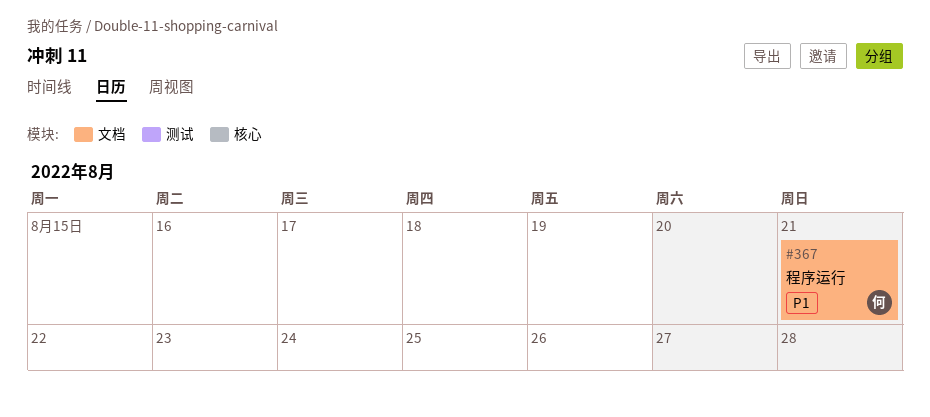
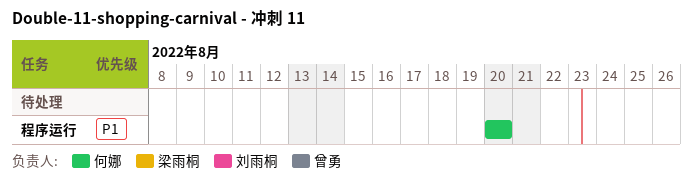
程序运行, due: Aug 21 -> Aug 20

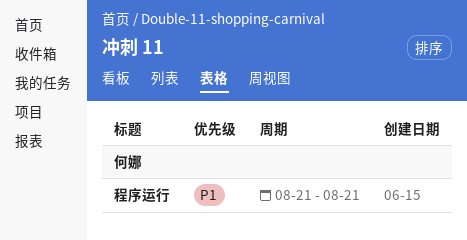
程序运行, start: Aug 20 -> Aug 21
程序运行, due: Aug 20 -> Aug 21

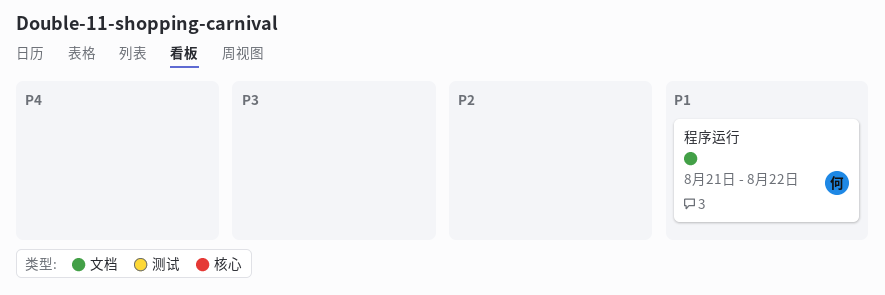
程序运行, due: Aug 21 -> Aug 22

